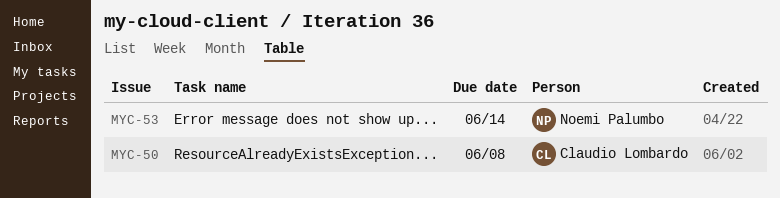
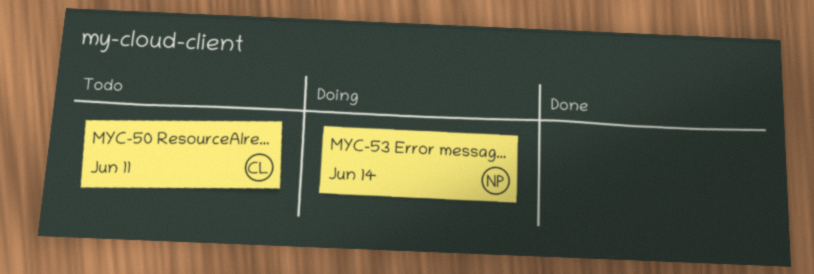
MYC-50, due: Jun 8 -> Jun 11

